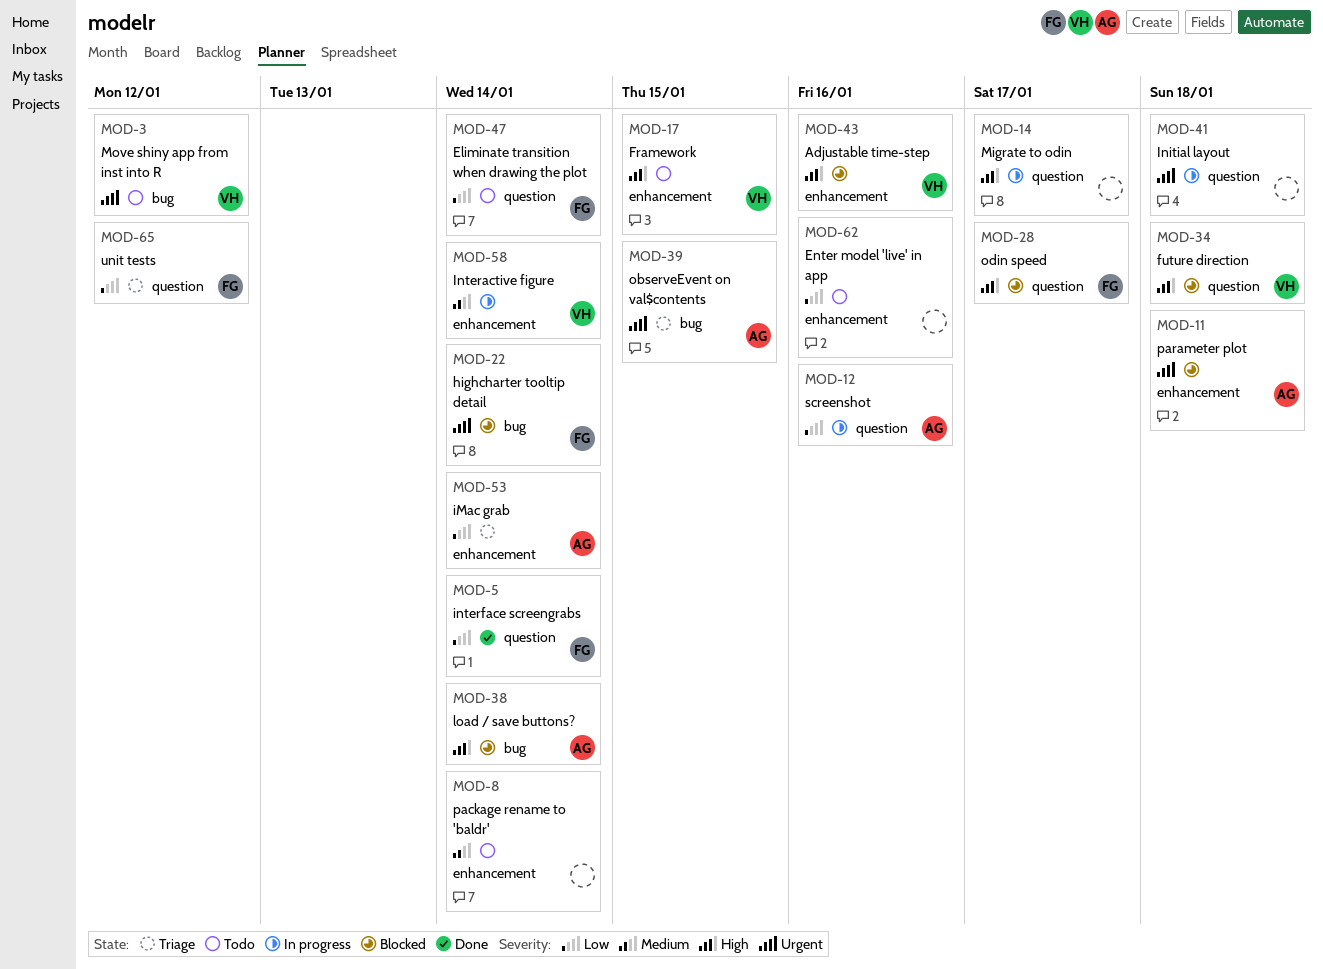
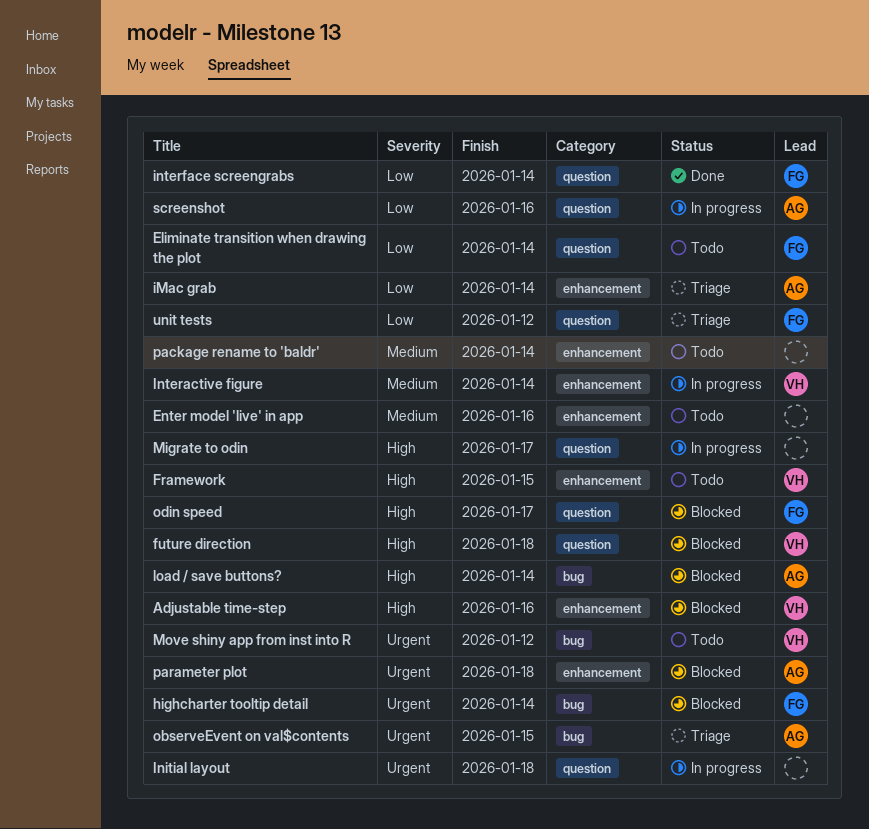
Enter model 'live' in app, priority: Low -> Medium

